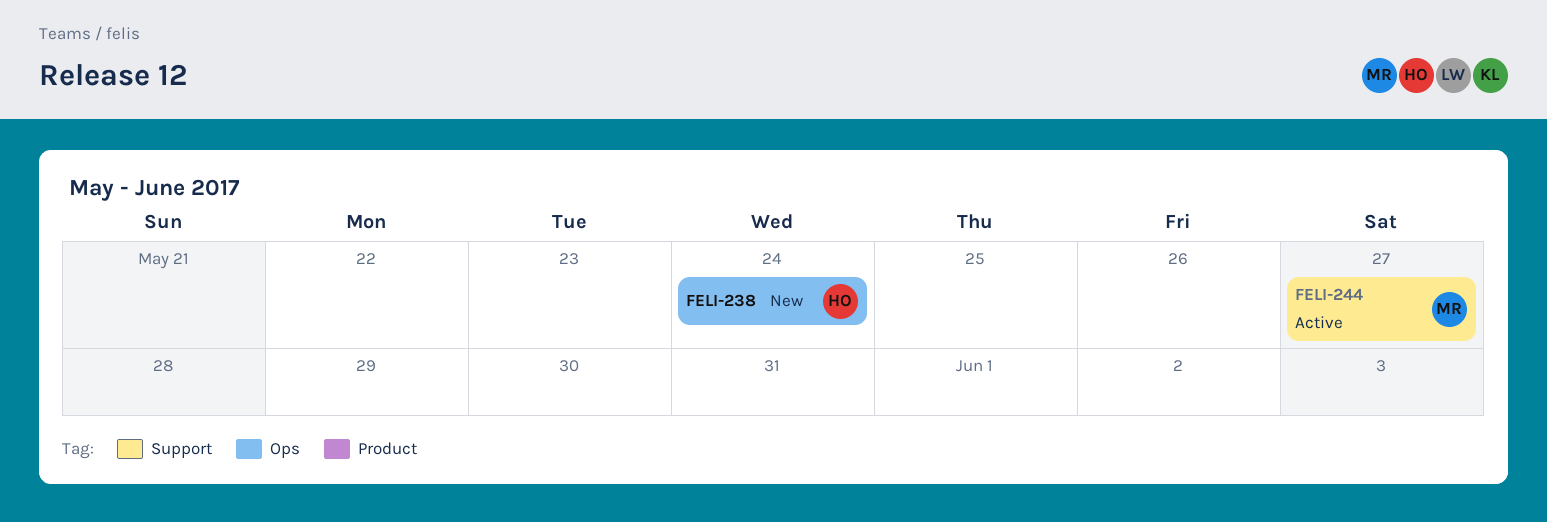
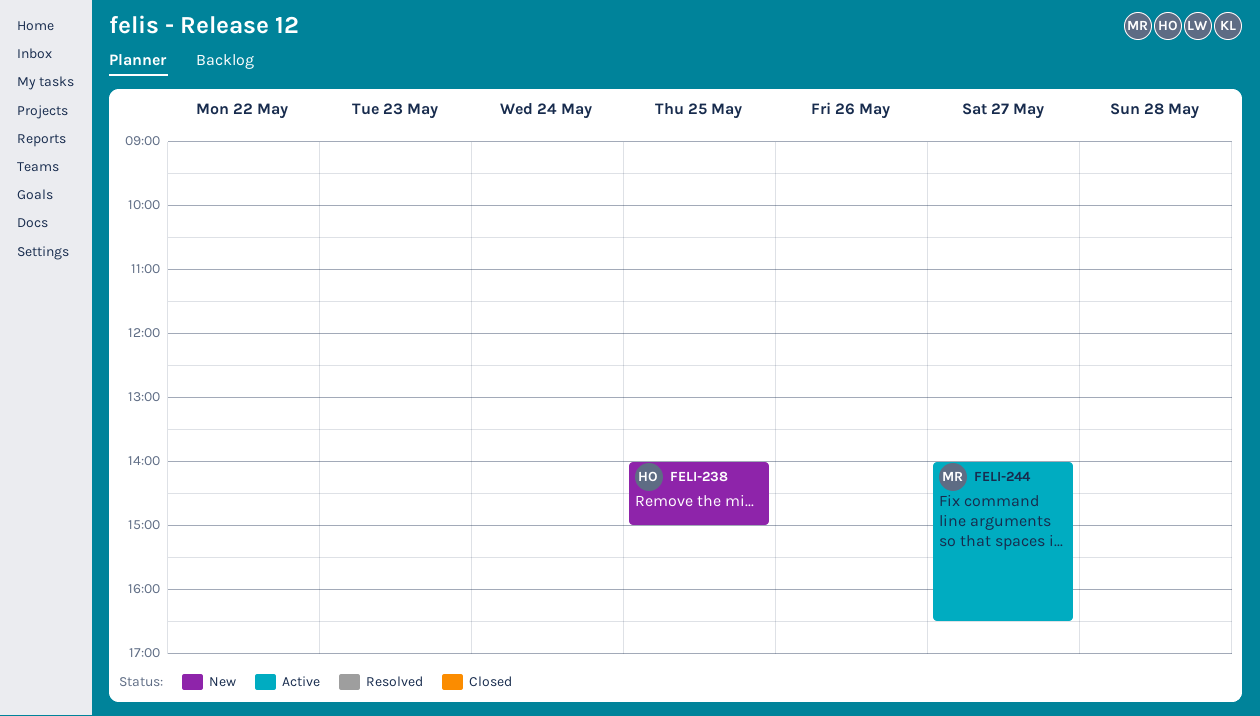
FELI-238, day: May 24 -> May 25

